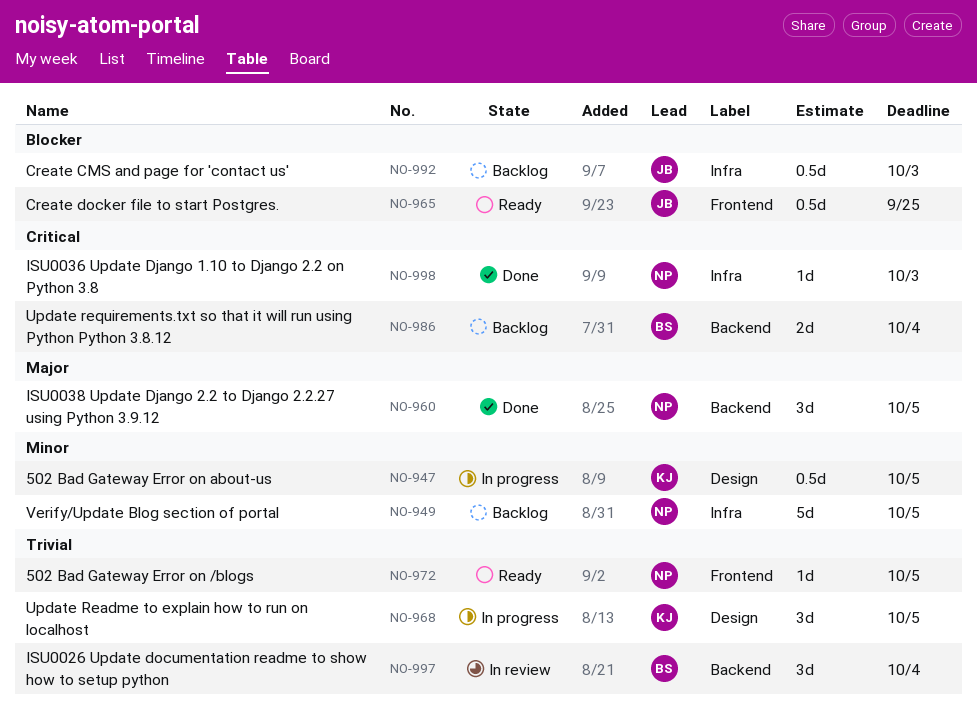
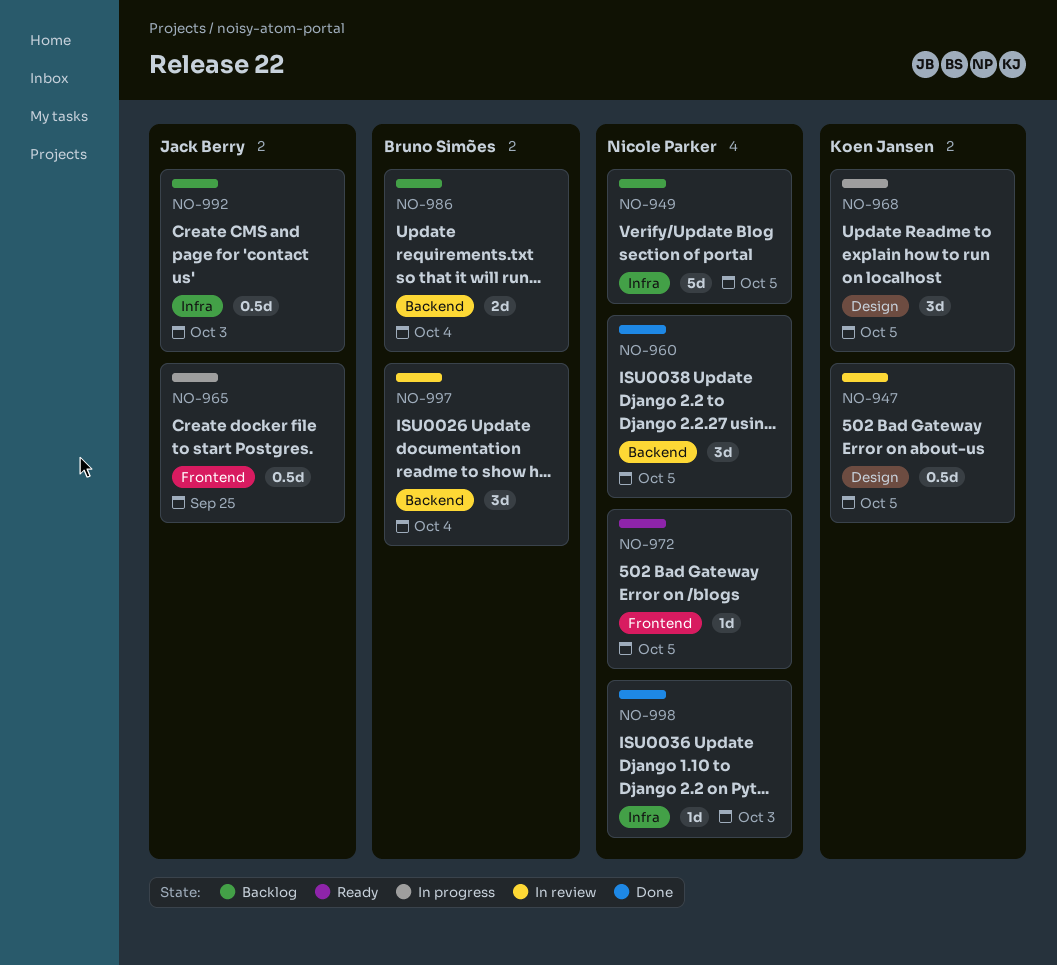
NO-947, status: In progress -> In review
NO-965, status: Ready -> In progress

